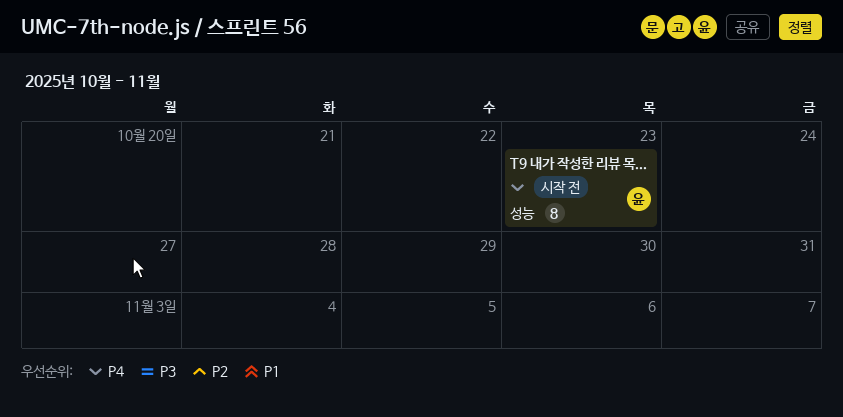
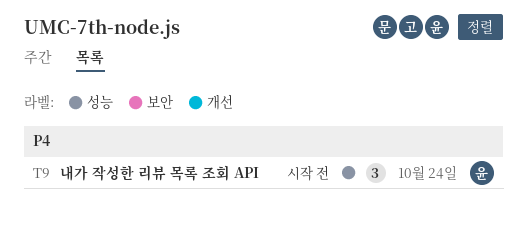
T9, estimate: 8 -> 3
T9, due: Oct 23 -> Oct 24

